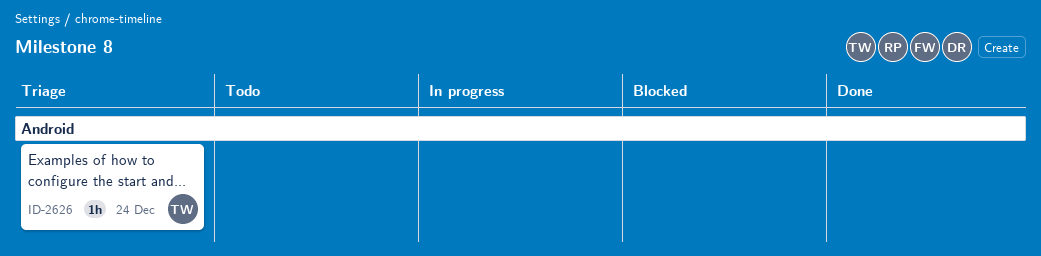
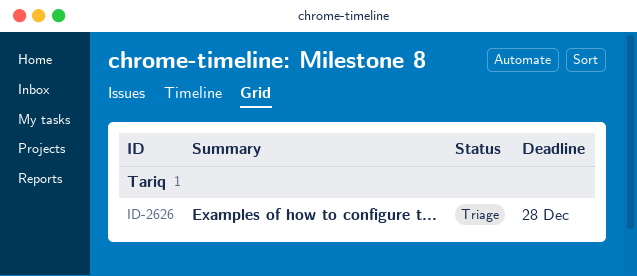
ID-2626, due: Dec 24 -> Dec 28

